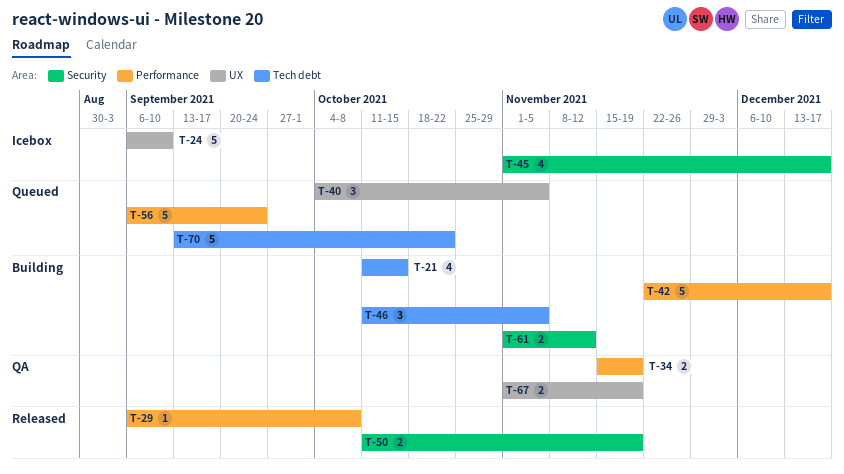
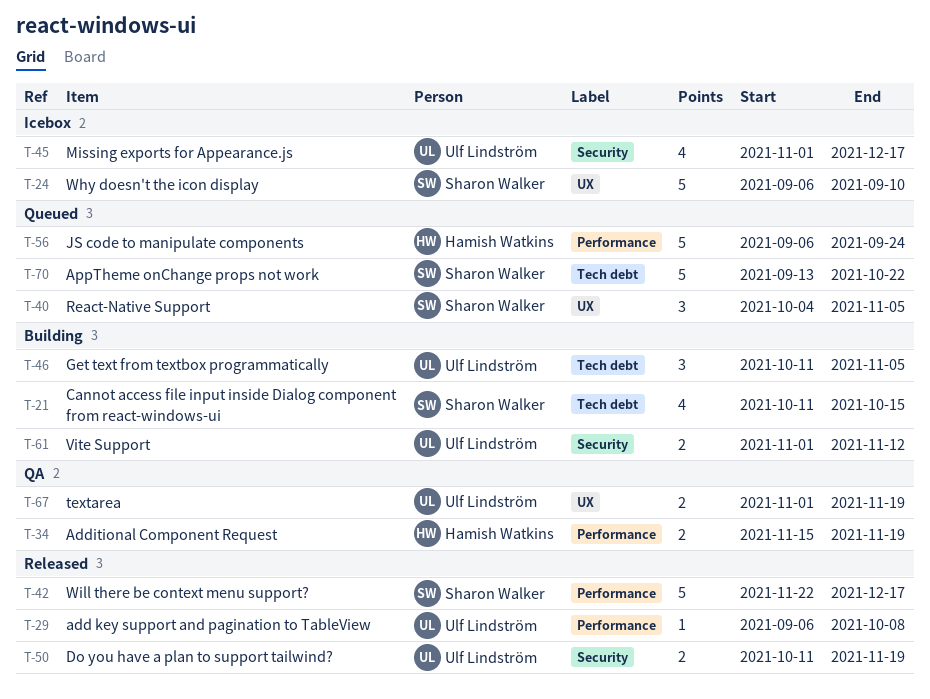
T-42, status: Building -> Released

